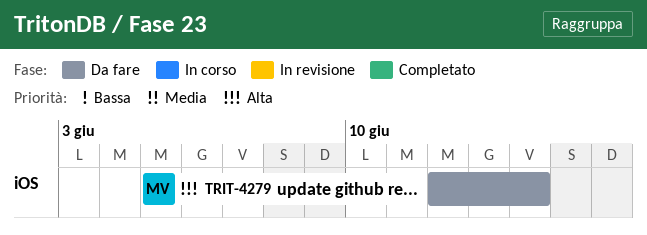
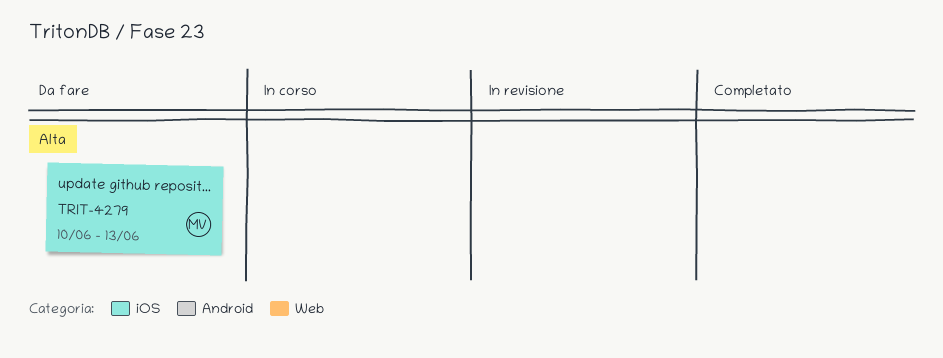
TRIT-4279, start: Jun 12 -> Jun 10
TRIT-4279, due: Jun 14 -> Jun 13

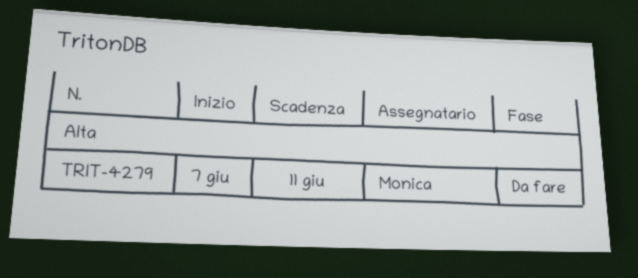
TRIT-4279, start: Jun 10 -> Jun 7
TRIT-4279, due: Jun 13 -> Jun 11

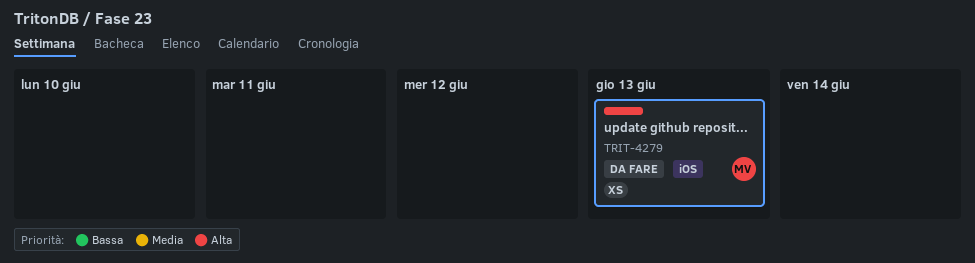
TRIT-4279, due: Jun 11 -> Jun 13

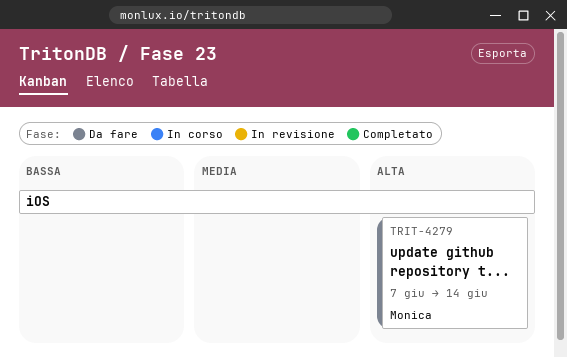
TRIT-4279, due: Jun 13 -> Jun 14

